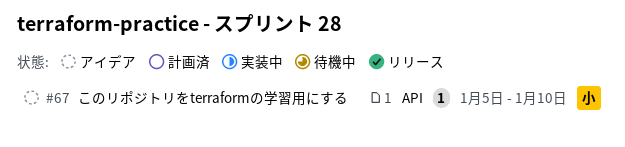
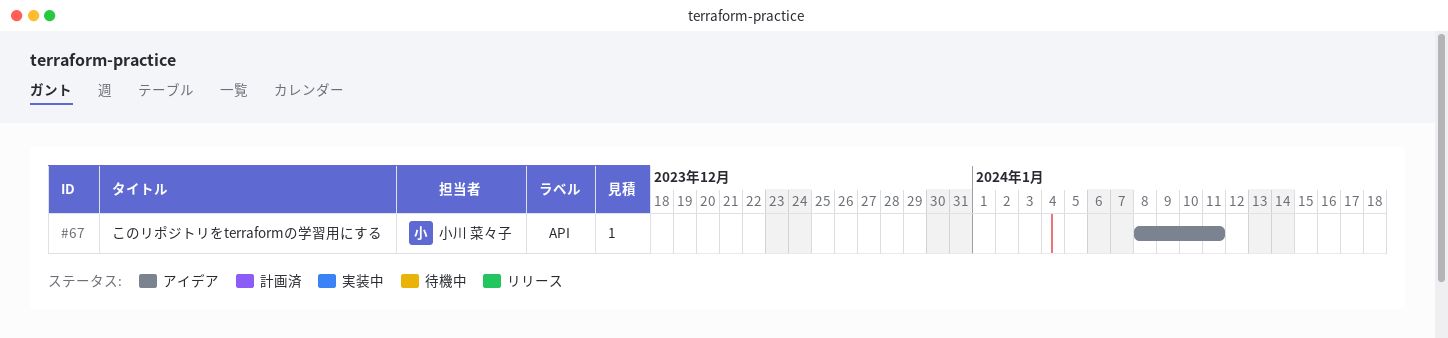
#67, start: Jan 5 -> Jan 8
#67, due: Jan 10 -> Jan 11

